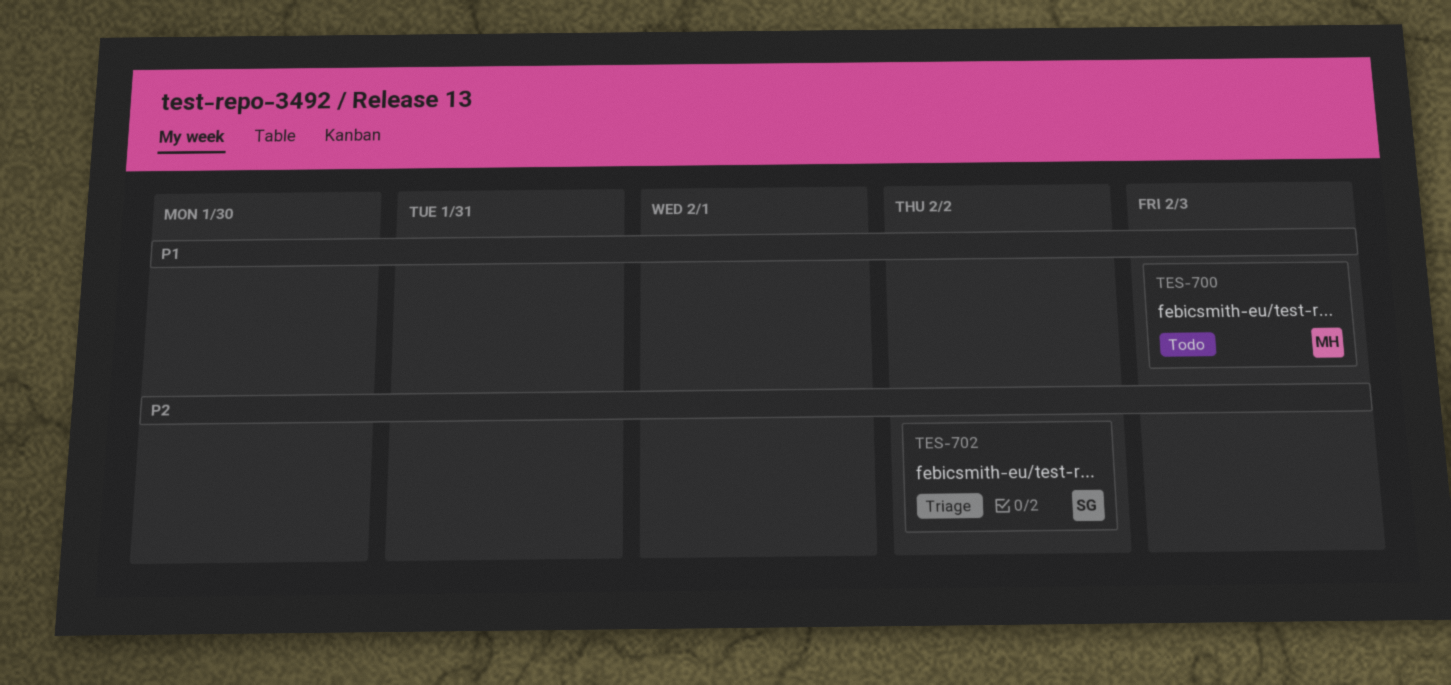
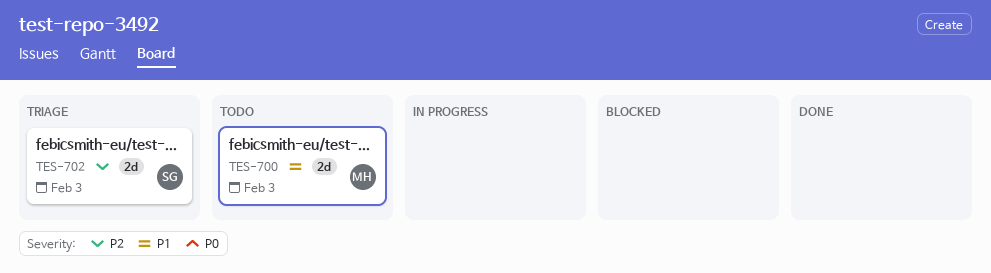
TES-702, due: Feb 2 -> Feb 3

